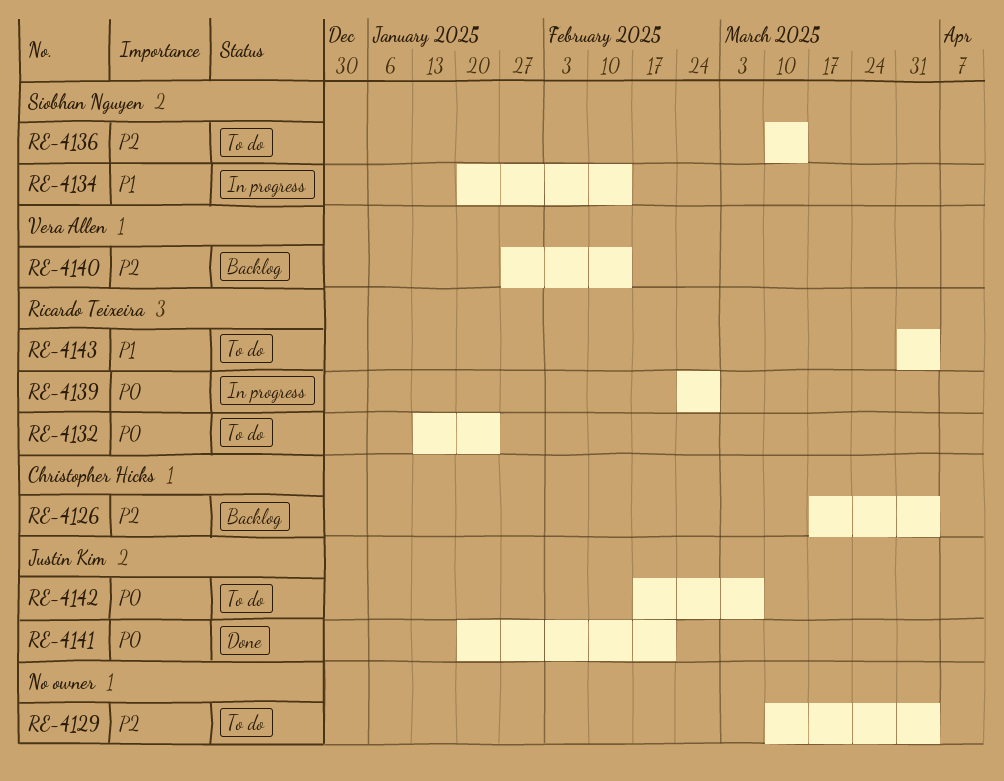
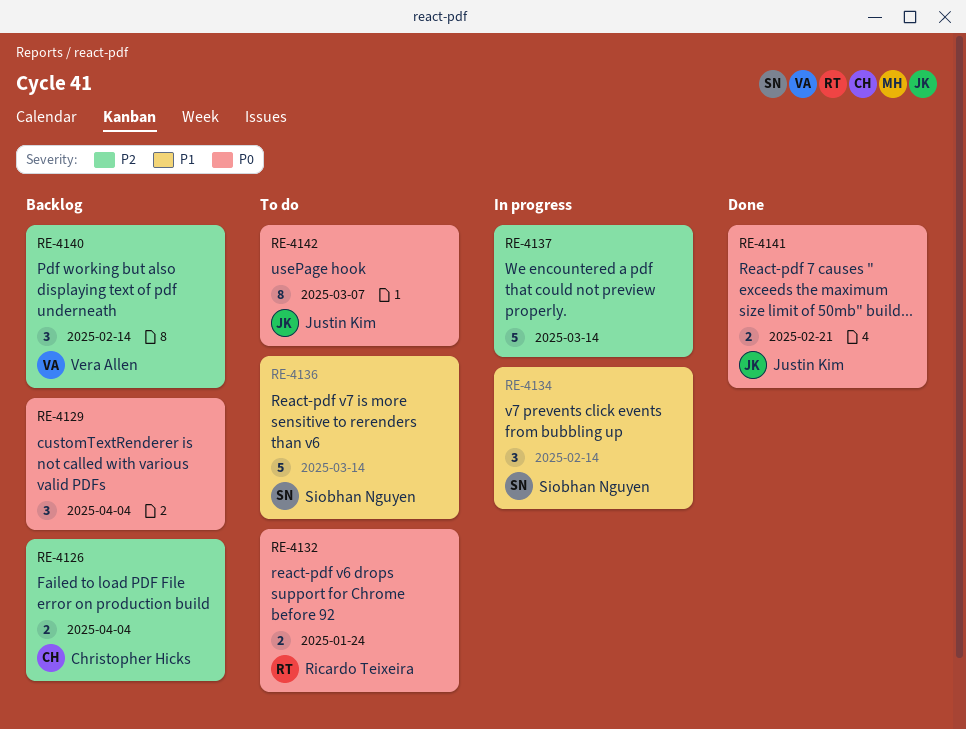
RE-4129, status: To do -> Backlog
RE-4129, priority: P2 -> P0
RE-4136, priority: P2 -> P1
RE-4137: none -> present
RE-4139: present -> none
RE-4143: present -> none

